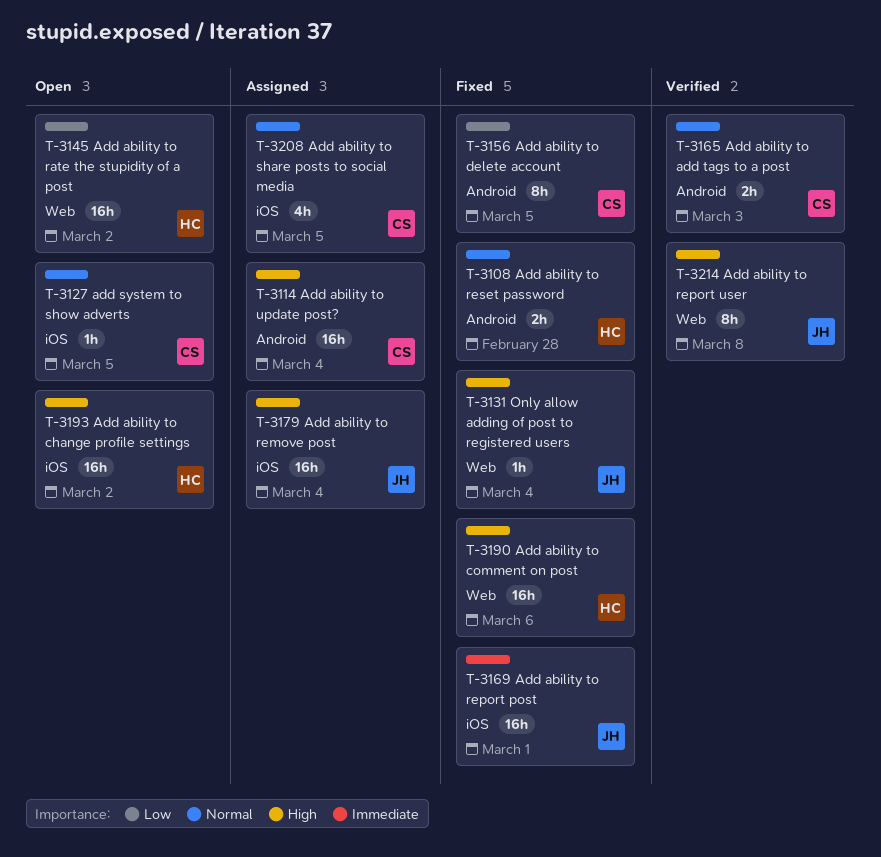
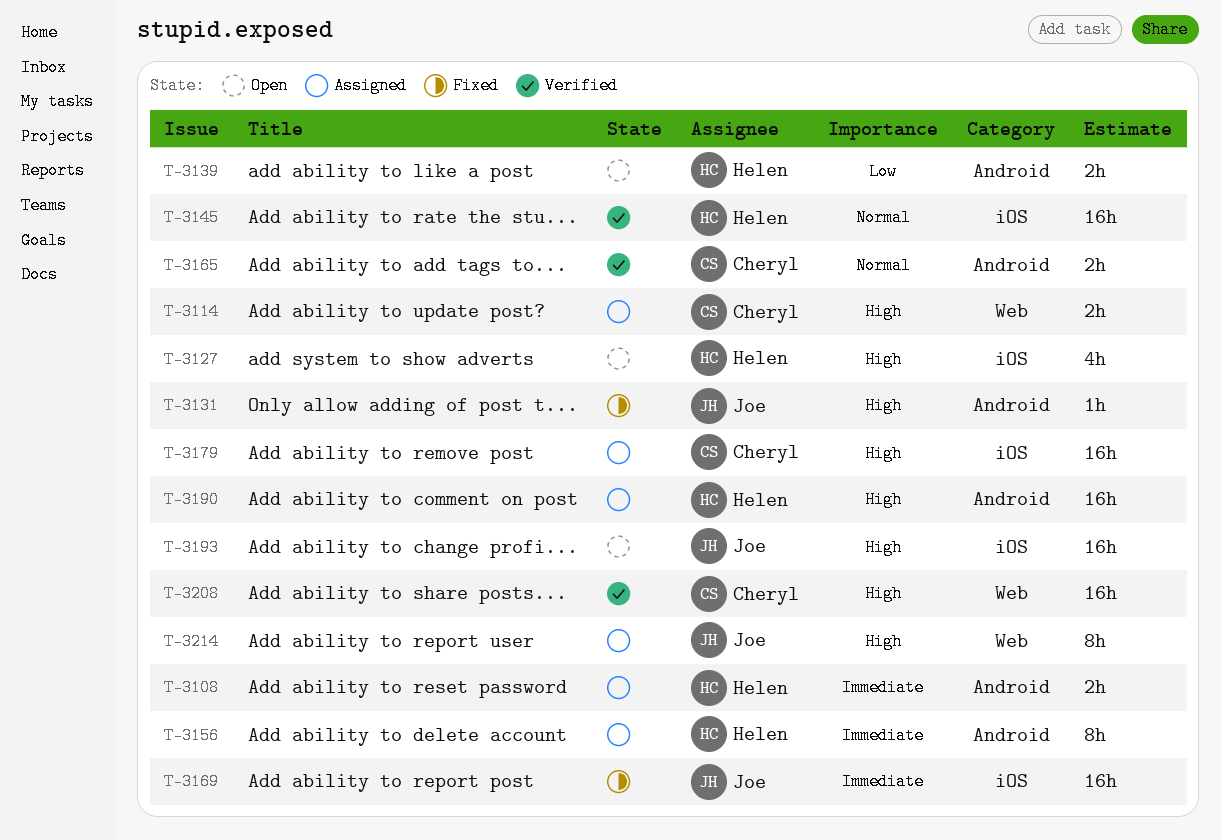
T-3108, status: Fixed -> Assigned
T-3108, priority: Normal -> Immediate
T-3114, label: Android -> Web
T-3114, estimate: 16h -> 2h
T-3127, owner: Cheryl -> Helen
T-3127, priority: Normal -> High
T-3127, estimate: 1h -> 4h
T-3131, label: Web -> Android
T-3139: none -> present
T-3145, status: Open -> Verified
T-3145, priority: Low -> Normal
T-3145, label: Web -> iOS
T-3156, status: Fixed -> Assigned
T-3156, owner: Cheryl -> Helen
T-3156, priority: Low -> Immediate
T-3179, owner: Joe -> Cheryl
T-3190, status: Fixed -> Assigned
T-3190, label: Web -> Android
T-3193, owner: Helen -> Joe
T-3208, status: Assigned -> Verified
T-3208, priority: Normal -> High
T-3208, label: iOS -> Web
T-3208, estimate: 4h -> 16h
T-3214, status: Verified -> Assigned

